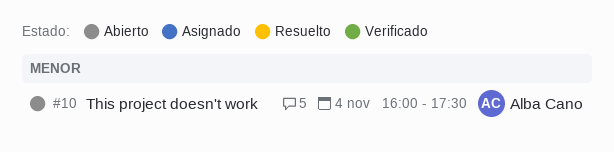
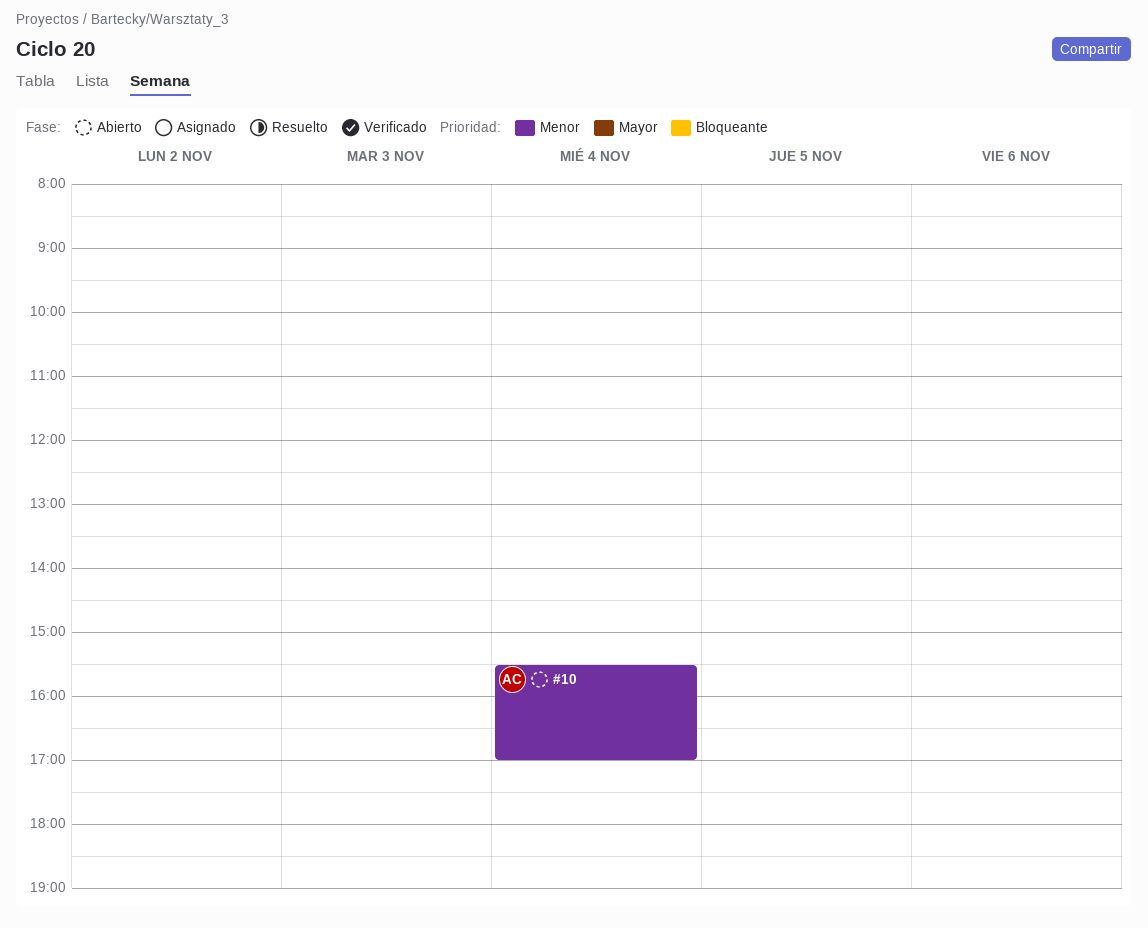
#10, begins: 16:00 -> 15:30
#10, ends: 17:30 -> 17:00

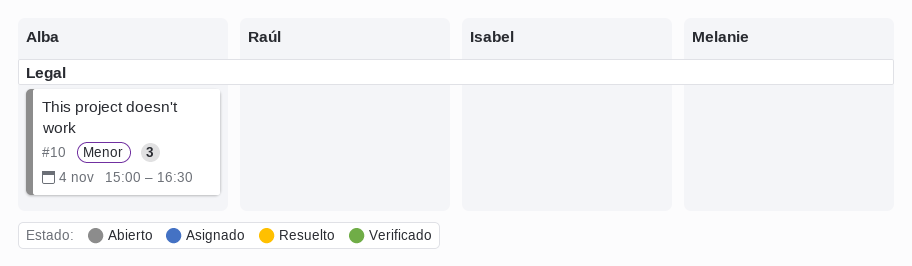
#10, begins: 15:30 -> 15:00
#10, ends: 17:00 -> 16:30

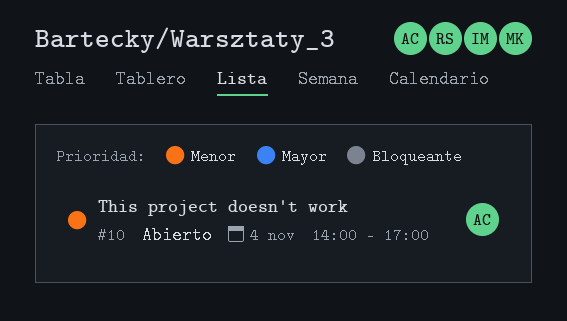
#10, begins: 15:00 -> 14:00
#10, ends: 16:30 -> 17:00

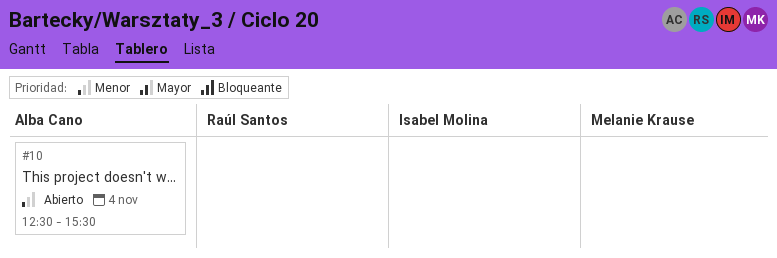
#10, begins: 14:00 -> 12:30
#10, ends: 17:00 -> 15:30

